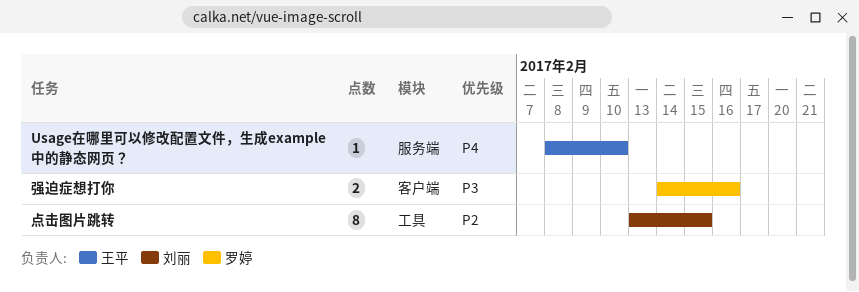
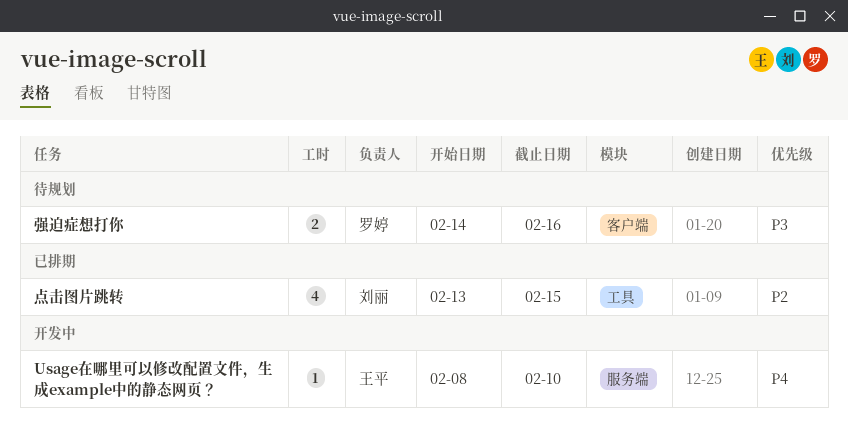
点击图片跳转, estimate: 8 -> 4

